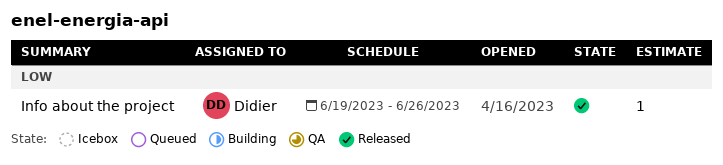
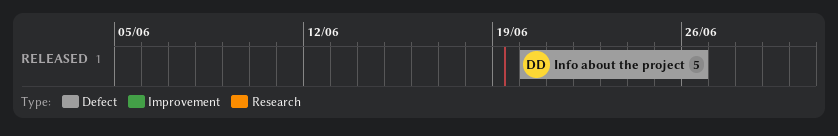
Info about the project, estimate: 1 -> 5
Info about the project, start: Jun 19 -> Jun 20

